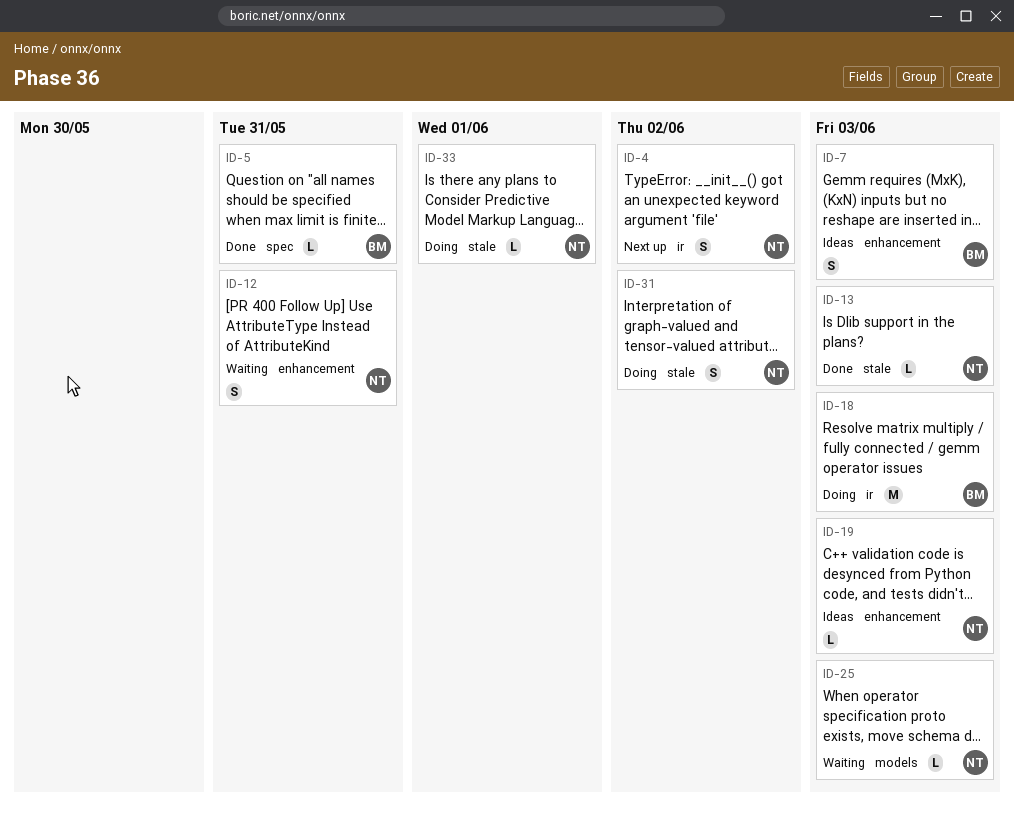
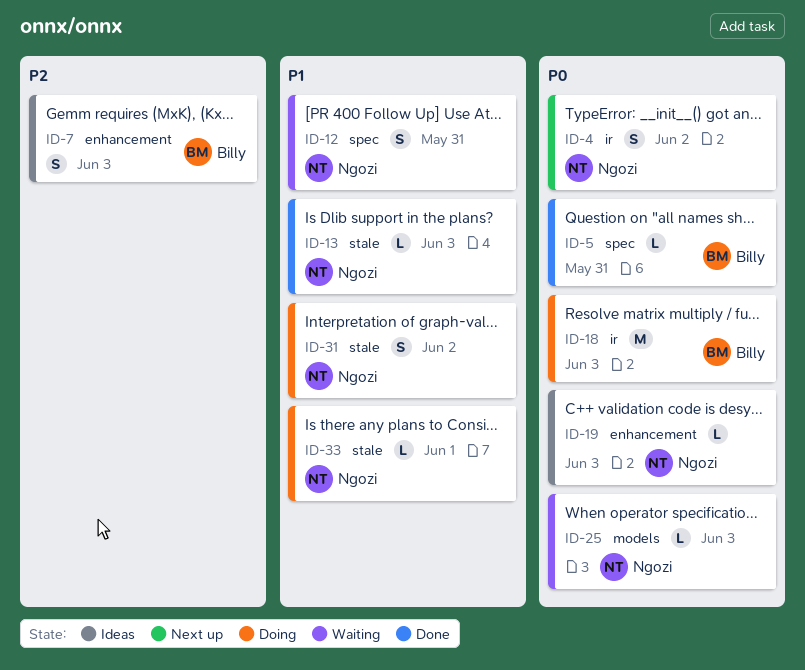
ID-12, label: enhancement -> spec

